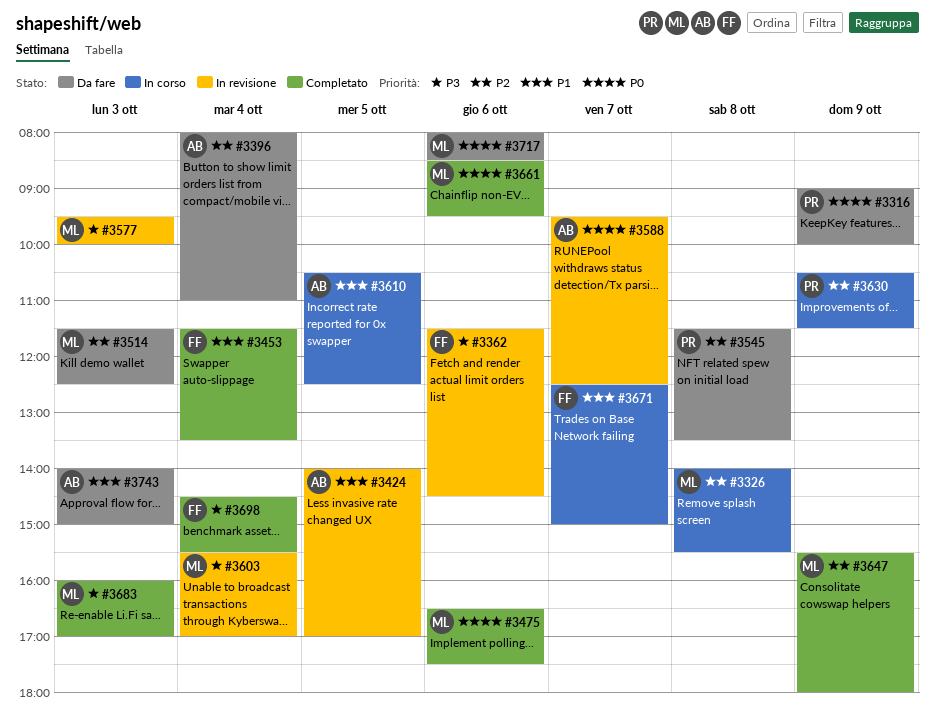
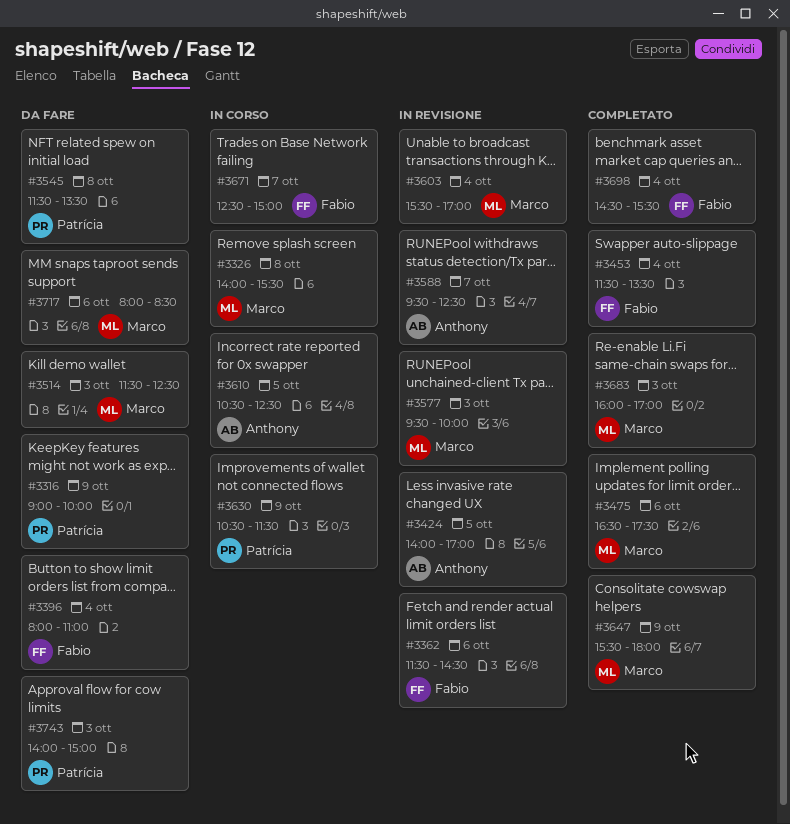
#3396, owner: Anthony -> Fabio
#3661: present -> none
#3743, owner: Anthony -> Patrícia

